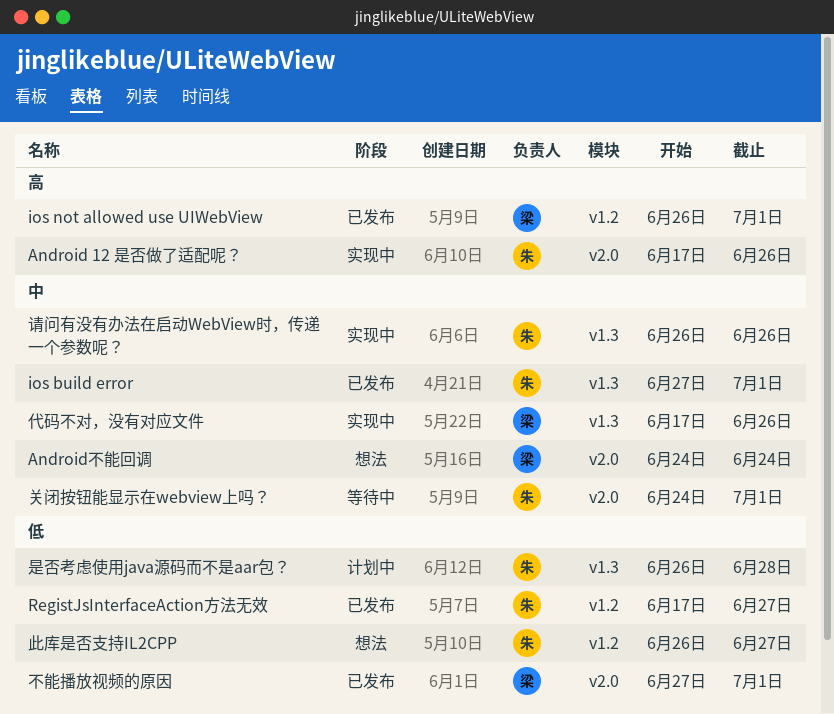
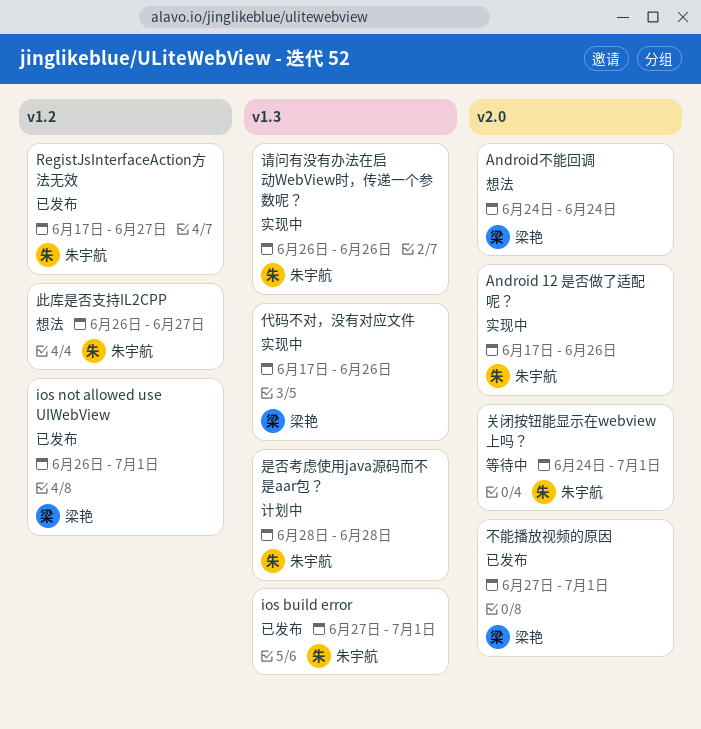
是否考虑使用java源码而不是aar包？, start: Jun 26 -> Jun 28

